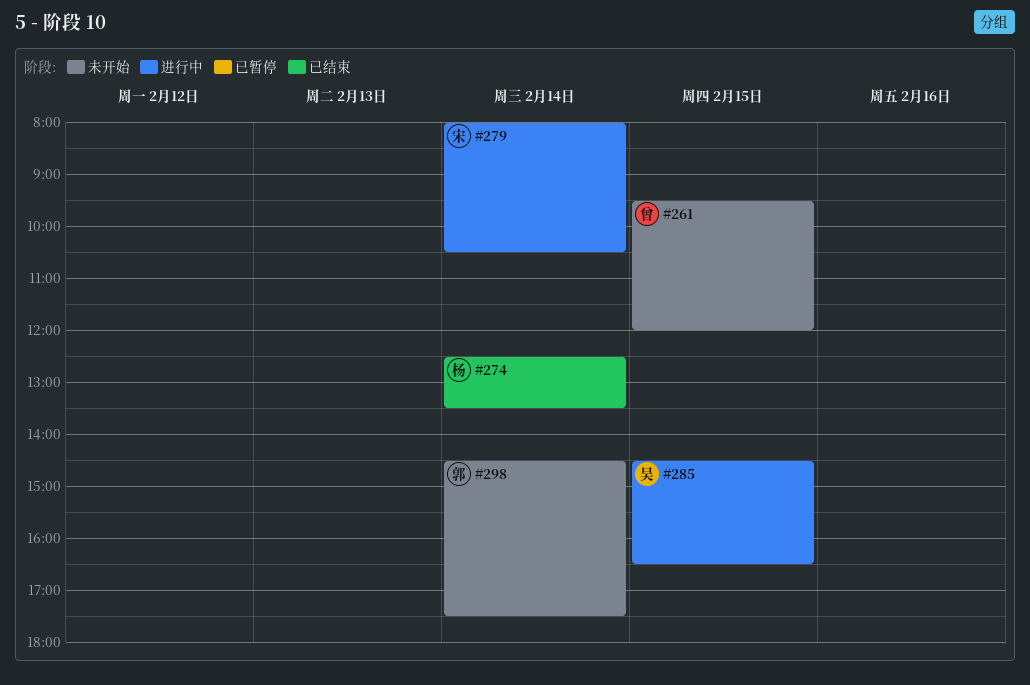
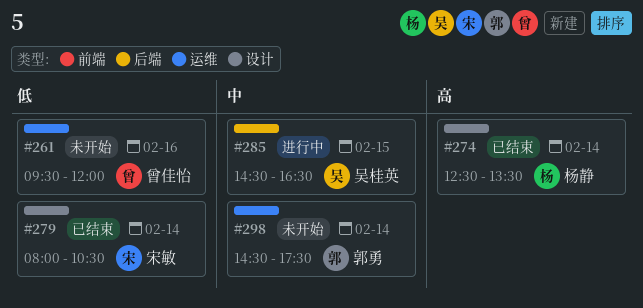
#261, day: Feb 15 -> Feb 16
#279, status: 进行中 -> 已结束

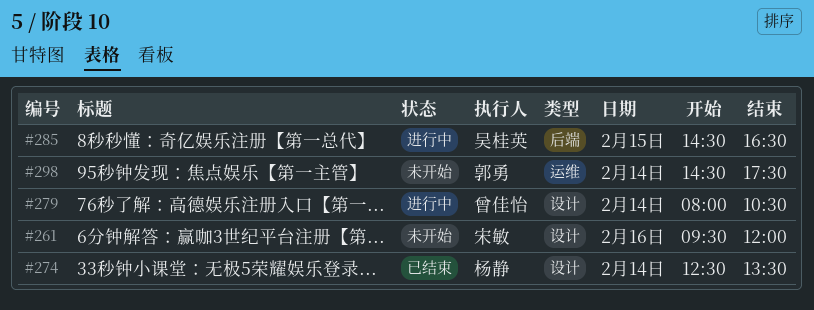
#261, owner: 曾佳怡 -> 宋敏
#261, label: 运维 -> 设计
#279, status: 已结束 -> 进行中
#279, owner: 宋敏 -> 曾佳怡

